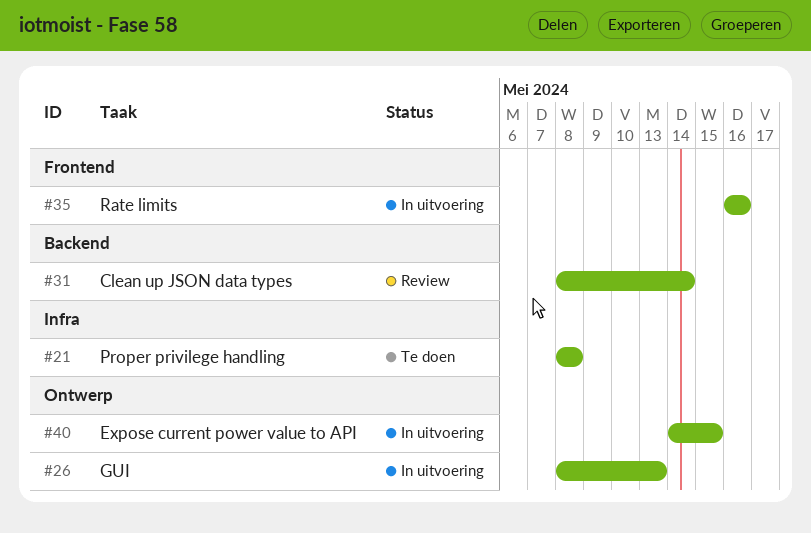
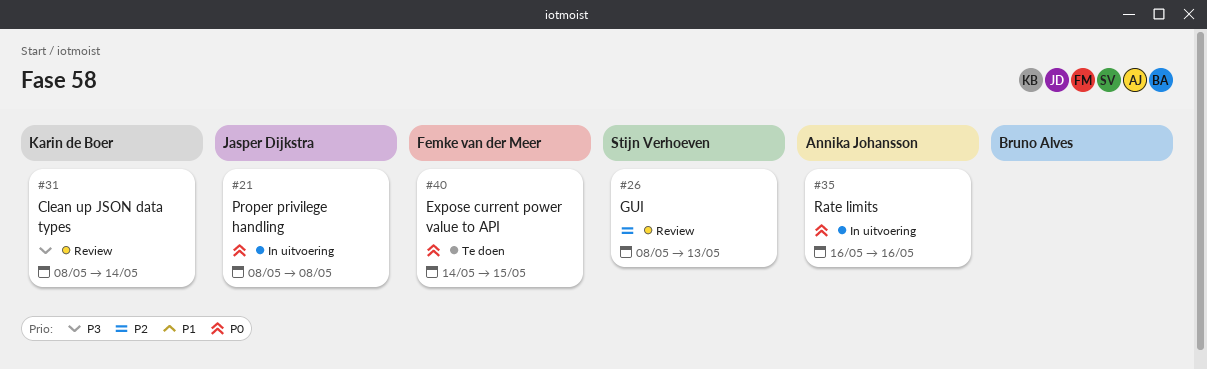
#21, status: Te doen -> In uitvoering
#26, status: In uitvoering -> Review
#40, status: In uitvoering -> Te doen

